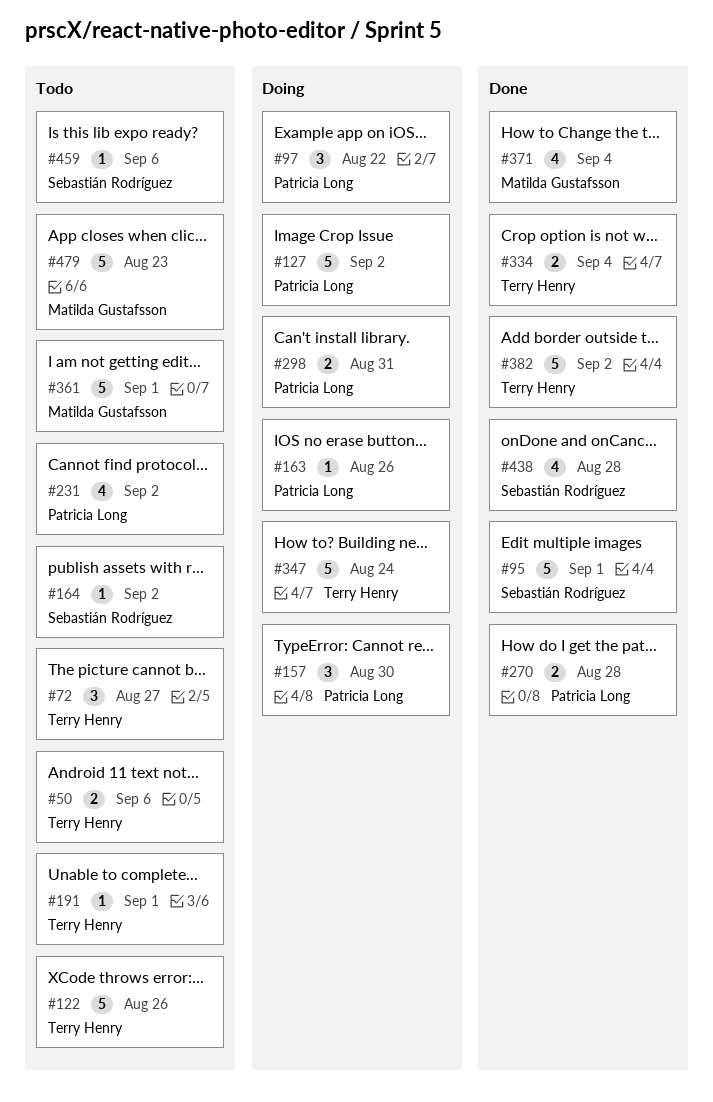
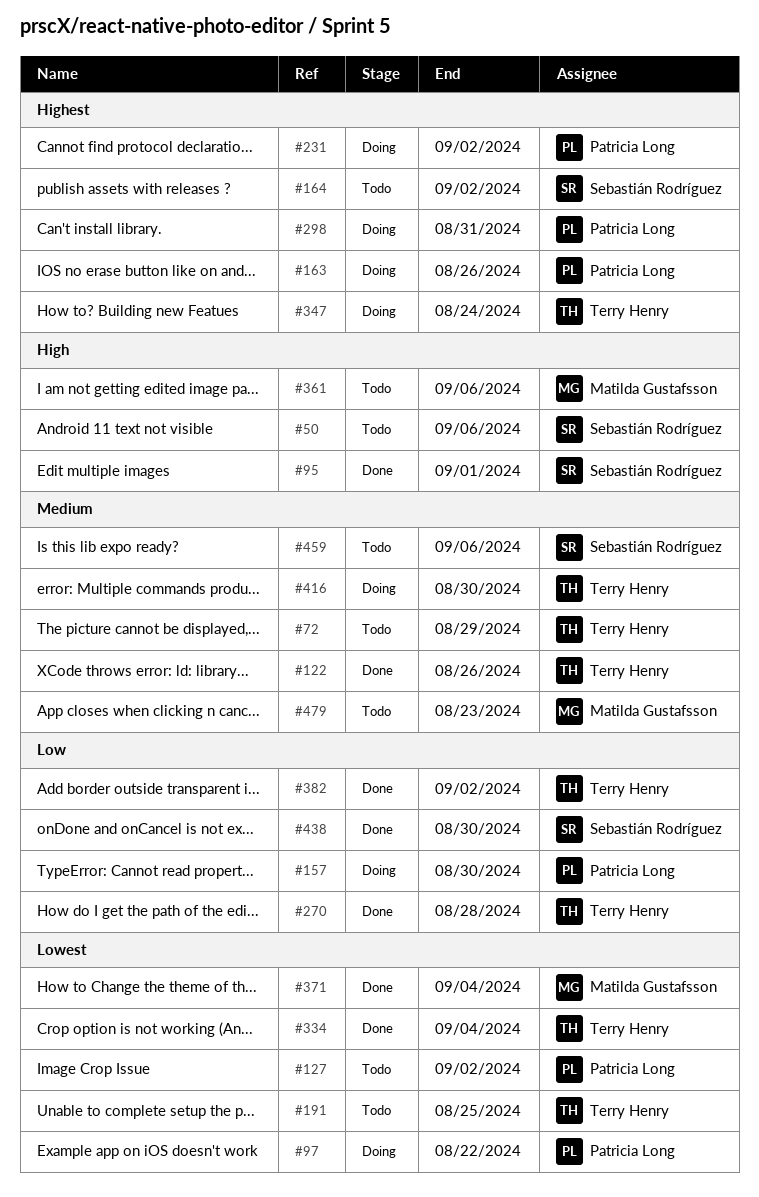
#50, owner: Terry Henry -> Sebastián Rodríguez
#72, due: Aug 27 -> Aug 29
#122, status: Todo -> Done
#127, status: Doing -> Todo
#191, due: Sep 1 -> Aug 25
#231, status: Todo -> Doing
#270, owner: Patricia Long -> Terry Henry
#361, due: Sep 1 -> Sep 6
#416: none -> present
#438, due: Aug 28 -> Aug 30

